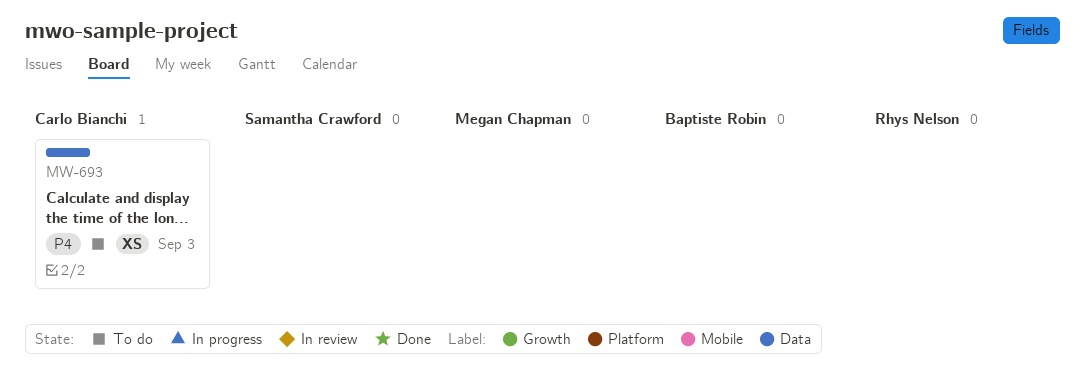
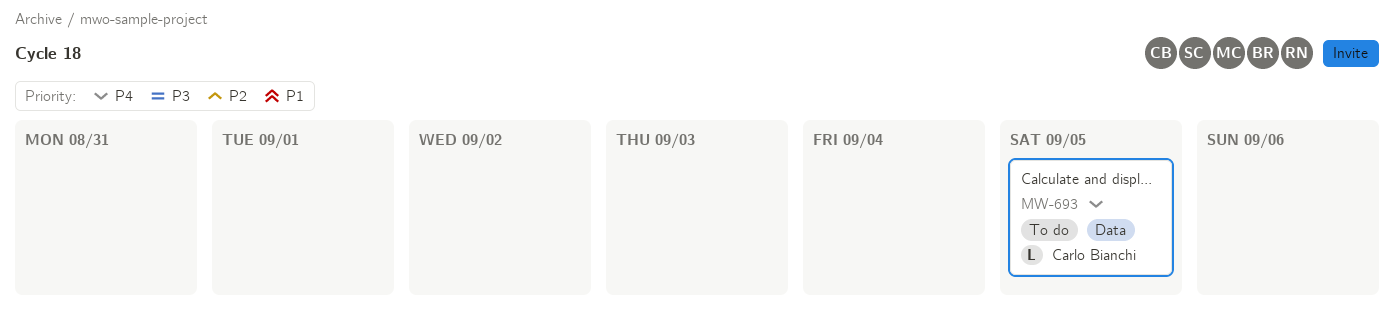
MW-693, estimate: XS -> L
MW-693, due: Sep 3 -> Sep 5

